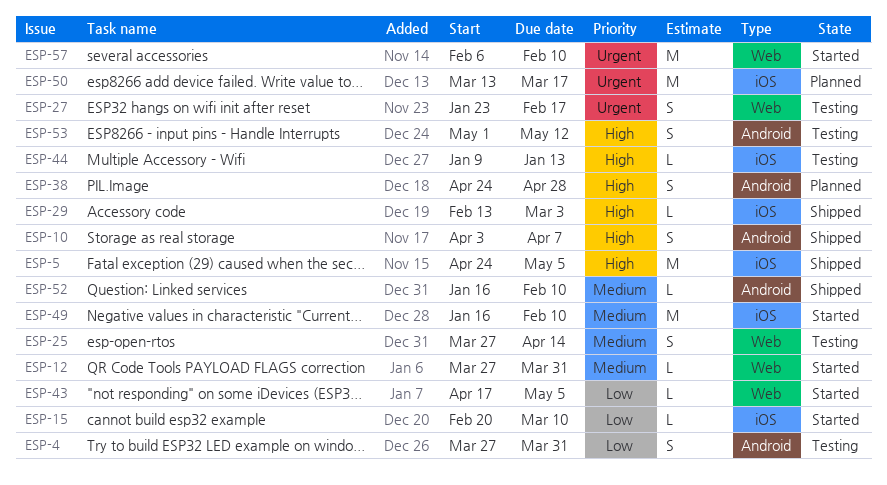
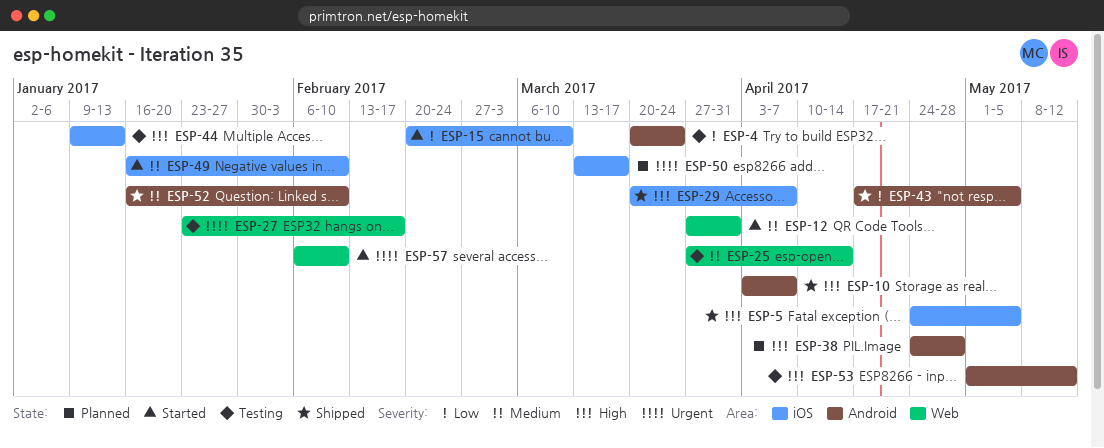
ESP-4, start: Mar 27 -> Mar 20
ESP-4, due: Mar 31 -> Mar 24
ESP-29, start: Feb 13 -> Mar 20
ESP-29, due: Mar 3 -> Apr 7
ESP-43, status: Started -> Shipped
ESP-43, label: Web -> Android

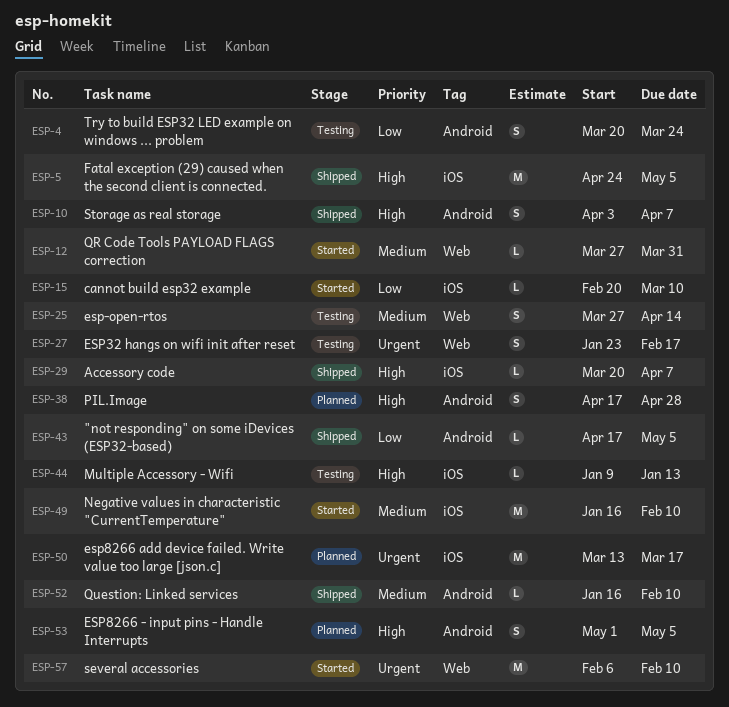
ESP-38, start: Apr 24 -> Apr 17
ESP-53, status: Testing -> Planned
ESP-53, due: May 12 -> May 5

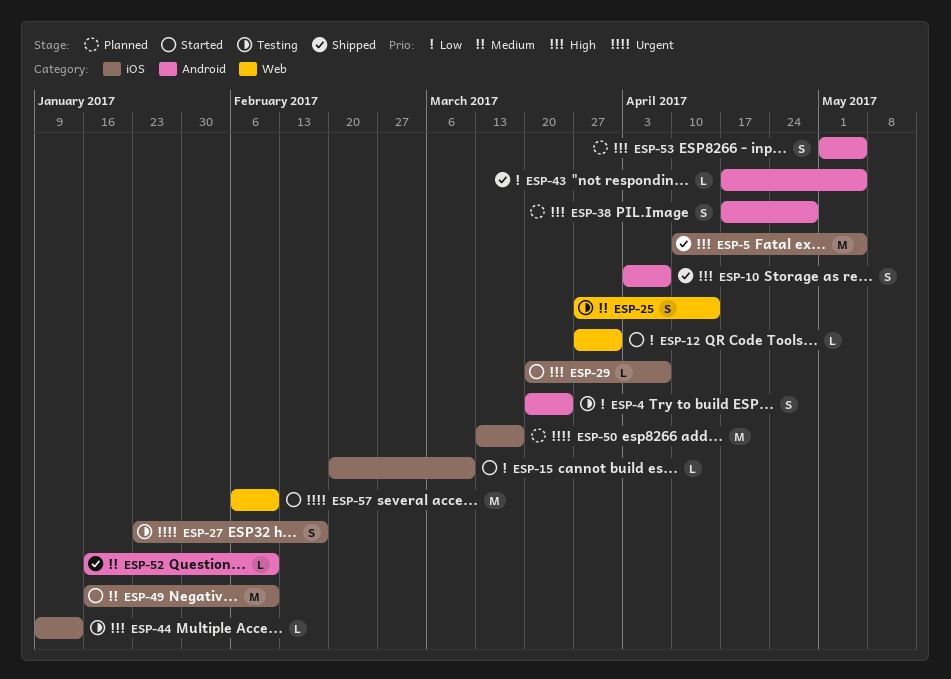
ESP-5, start: Apr 24 -> Apr 10
ESP-12, priority: Medium -> Low
ESP-27, label: Web -> iOS
ESP-29, status: Shipped -> Started

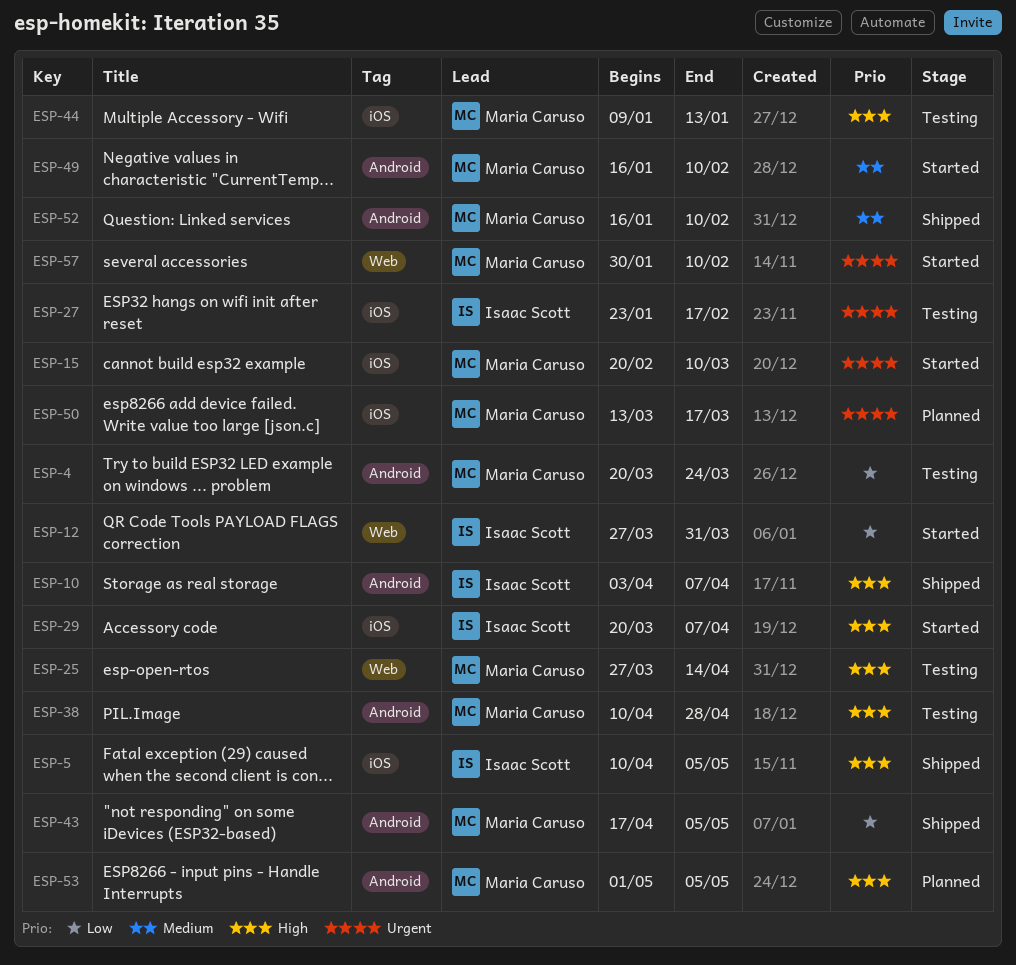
ESP-15, priority: Low -> Urgent
ESP-25, priority: Medium -> High
ESP-38, status: Planned -> Testing
ESP-38, start: Apr 17 -> Apr 10
ESP-49, label: iOS -> Android
ESP-57, start: Feb 6 -> Jan 30

